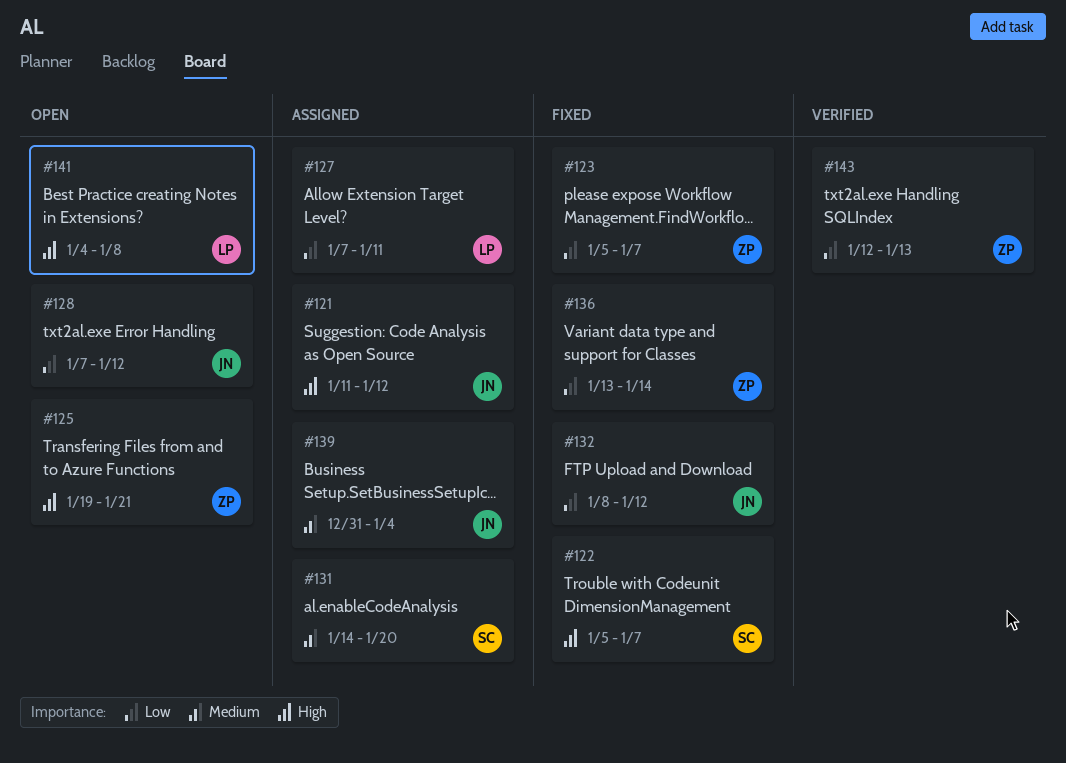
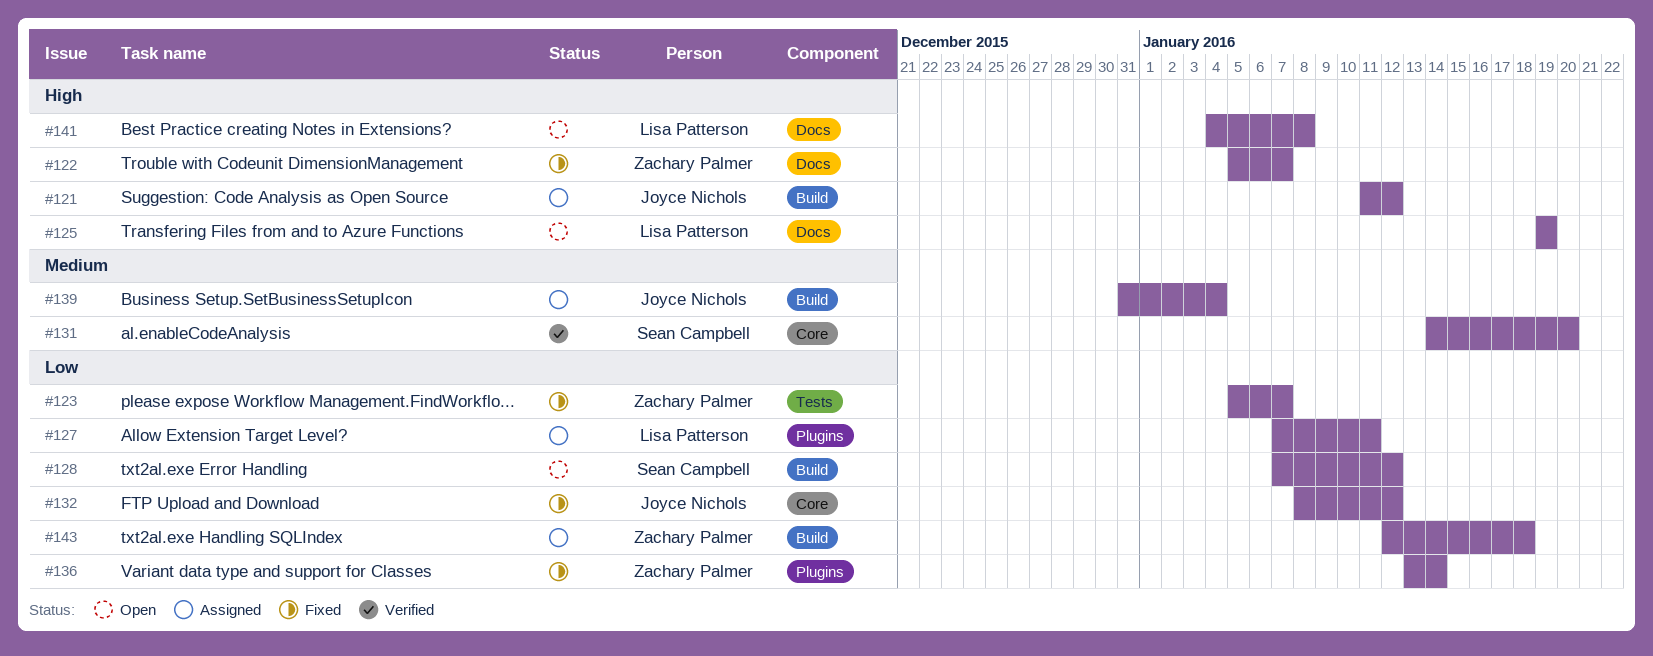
#122, owner: Sean Campbell -> Zachary Palmer
#125, owner: Zachary Palmer -> Lisa Patterson
#125, due: Jan 21 -> Jan 19
#128, owner: Joyce Nichols -> Sean Campbell
#131, status: Assigned -> Verified
#143, status: Verified -> Assigned
#143, due: Jan 13 -> Jan 18

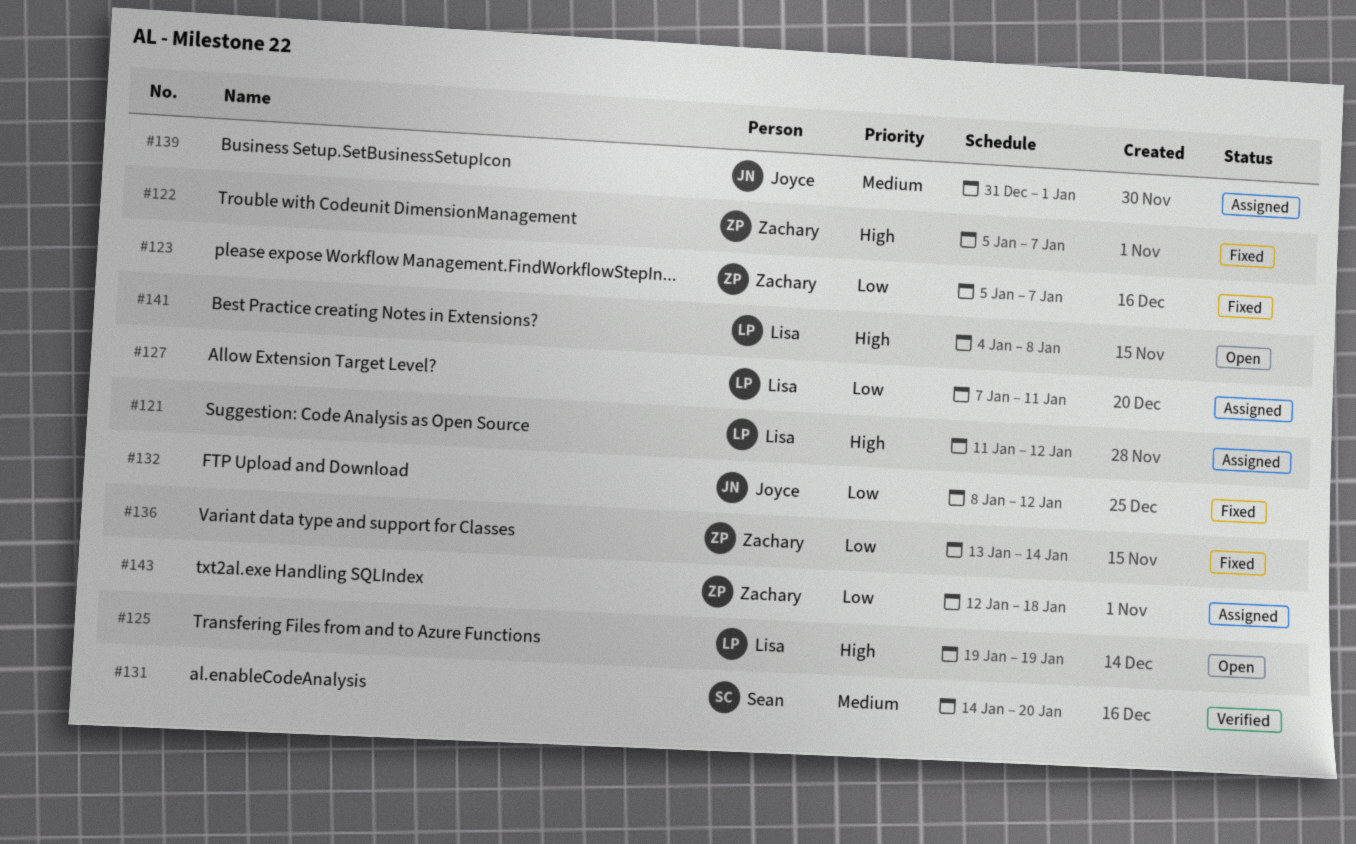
#121, owner: Joyce Nichols -> Lisa Patterson
#128: present -> none
#139, due: Jan 4 -> Jan 1

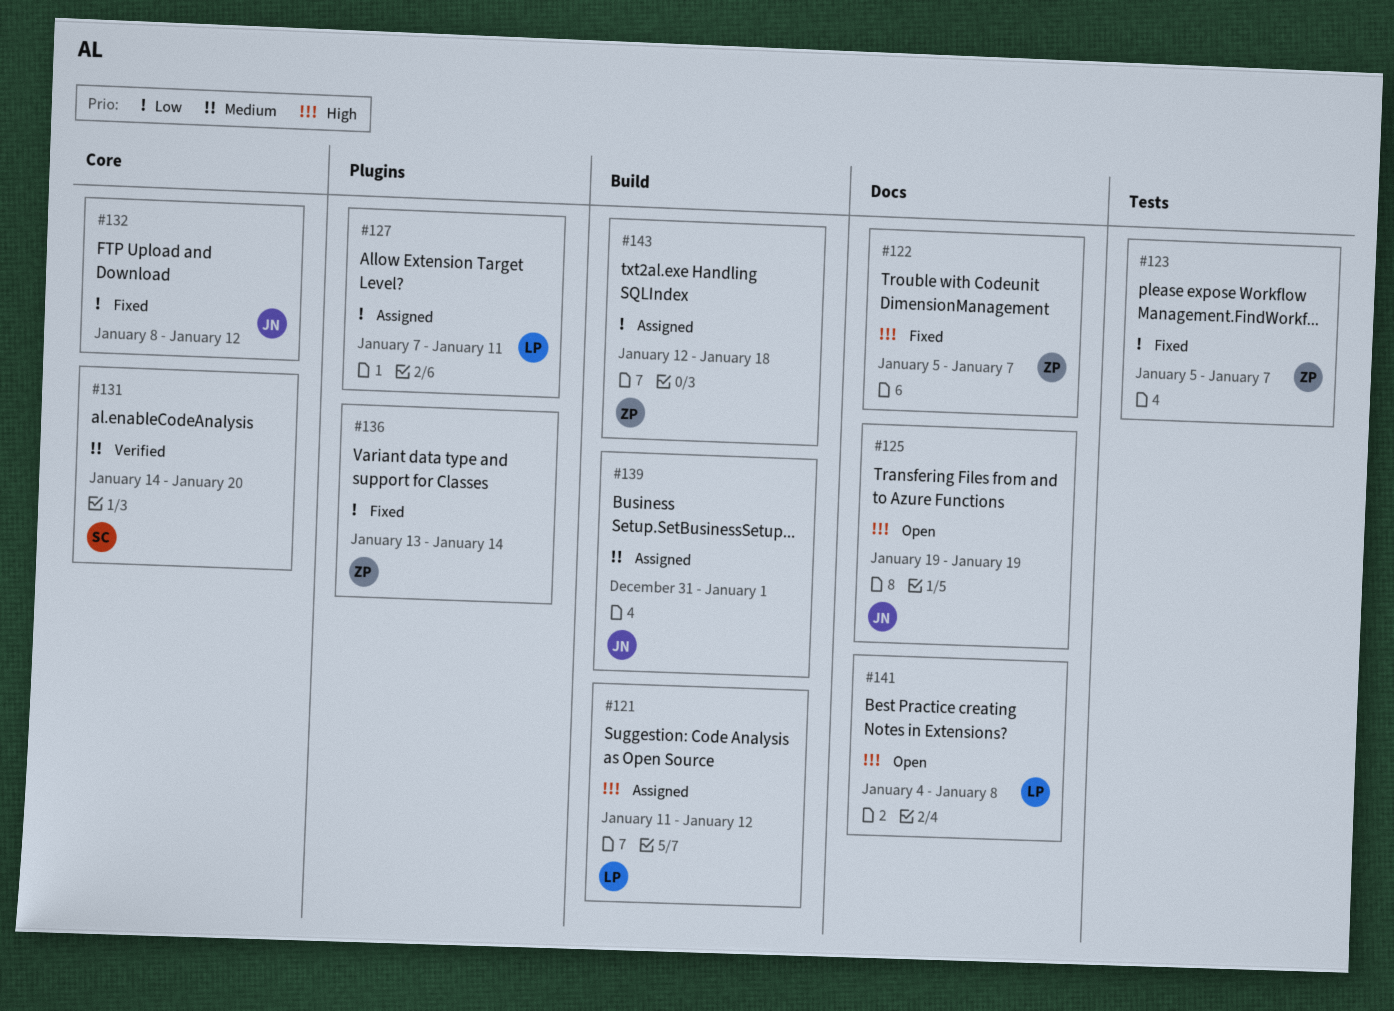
#125, owner: Lisa -> Joyce

